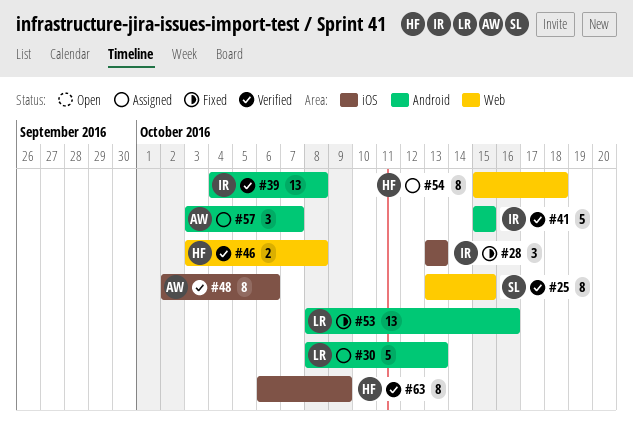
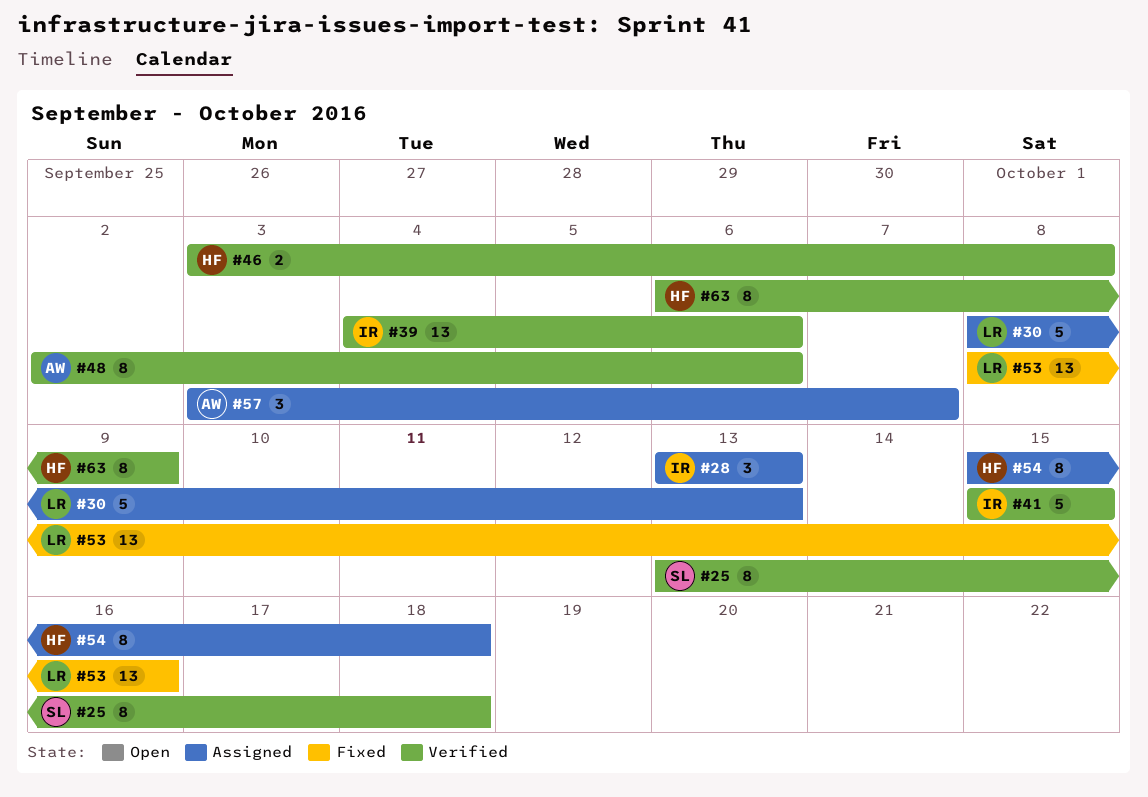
#25, due: Oct 15 -> Oct 18
#28, status: Fixed -> Assigned
#39, due: Oct 8 -> Oct 6

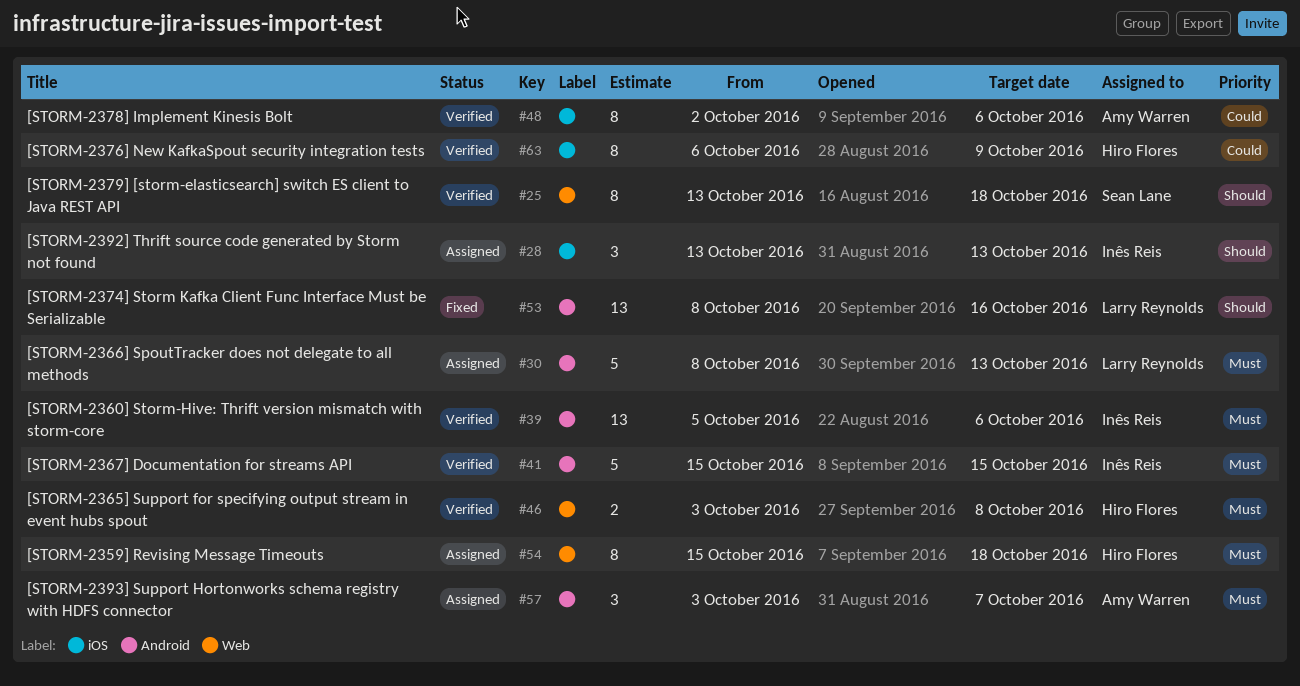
#39, start: Oct 4 -> Oct 5

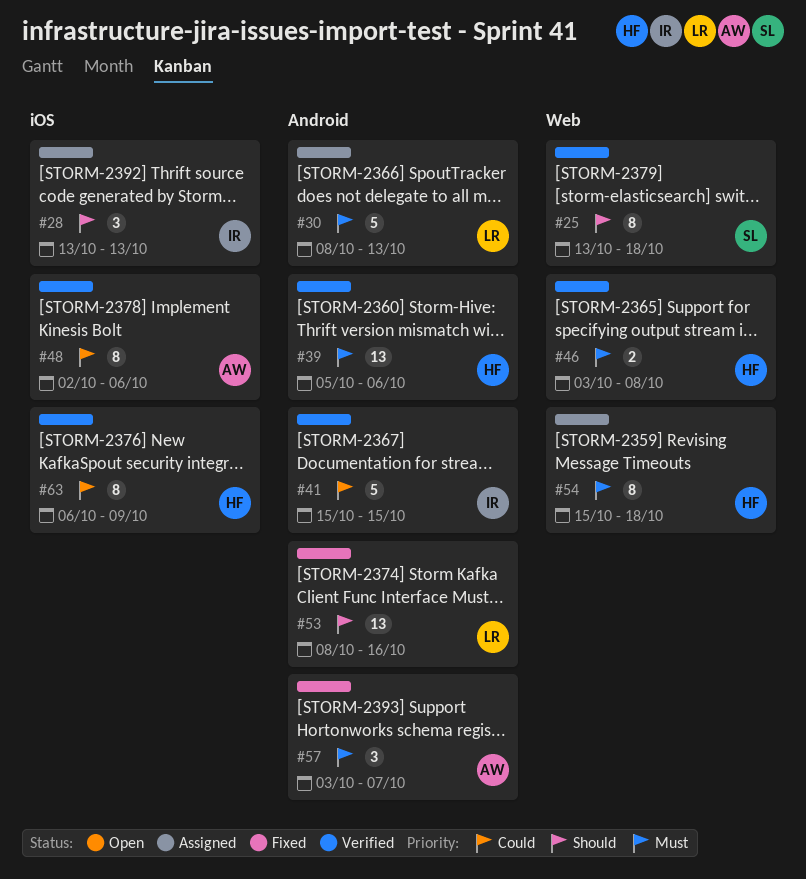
#39, owner: Inês Reis -> Hiro Flores
#41, priority: Must -> Could
#57, status: Assigned -> Fixed

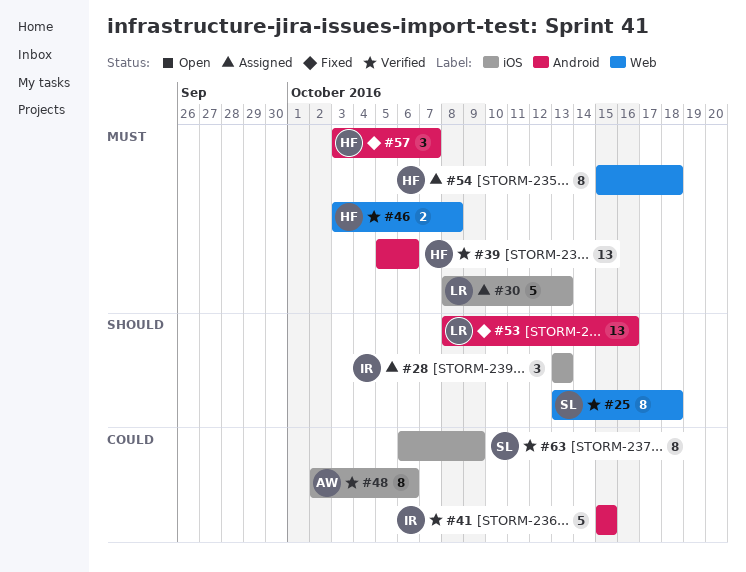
#30, label: Android -> iOS
#57, owner: AW -> HF
#63, owner: HF -> SL

